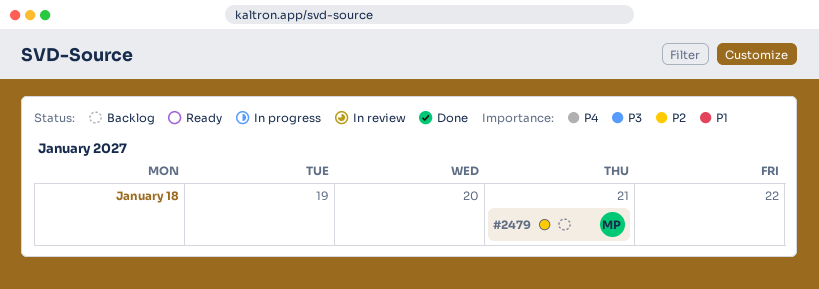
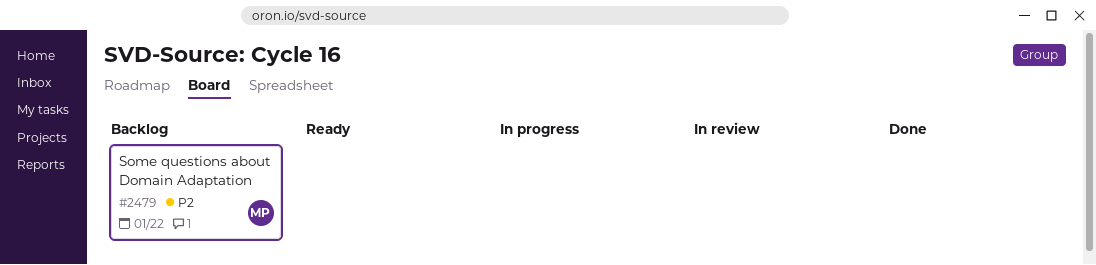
#2479, due: Jan 21 -> Jan 22

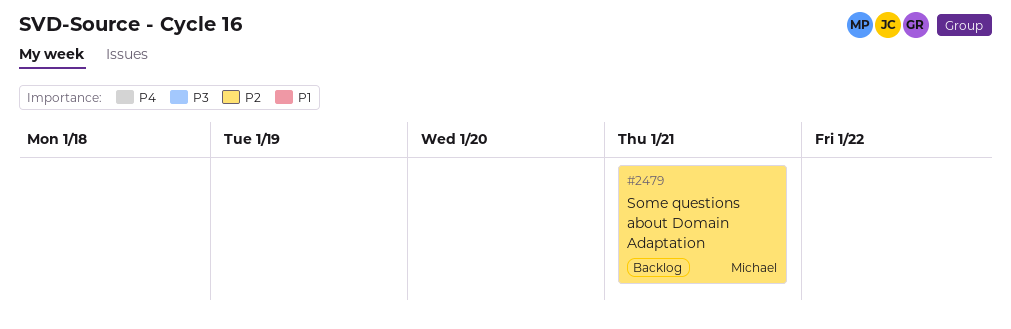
#2479, due: Jan 22 -> Jan 21

